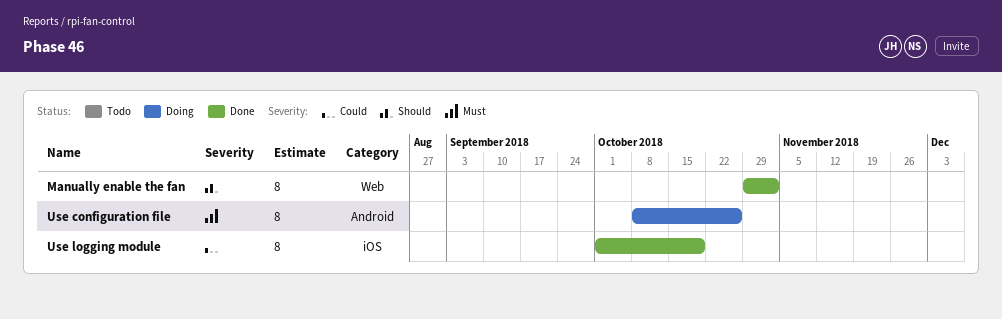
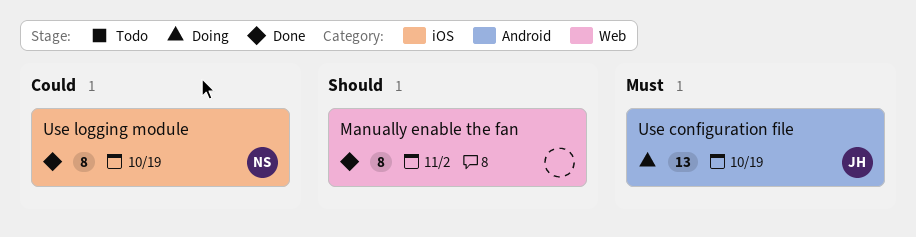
Use configuration file, estimate: 8 -> 13
Use configuration file, due: Oct 26 -> Oct 19

